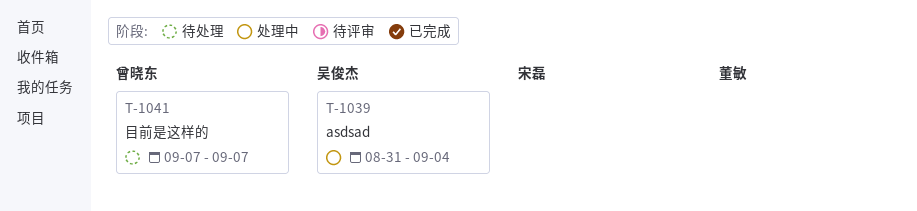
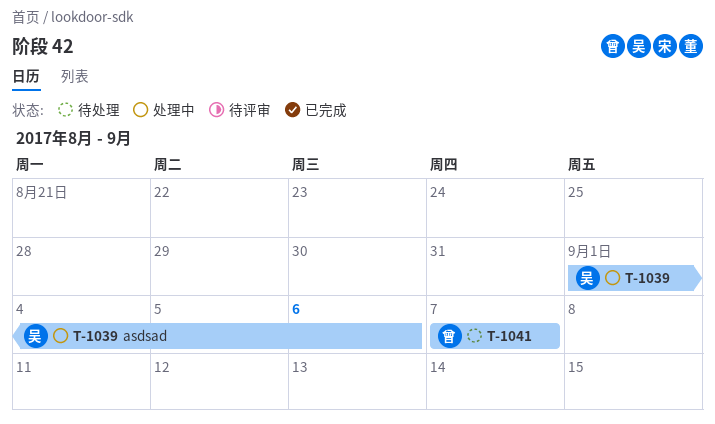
T-1039, start: Aug 31 -> Sep 1
T-1039, due: Sep 4 -> Sep 6

